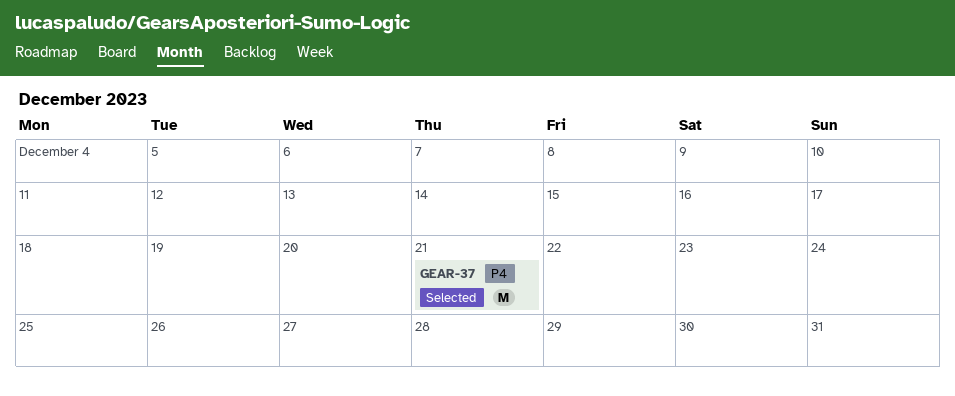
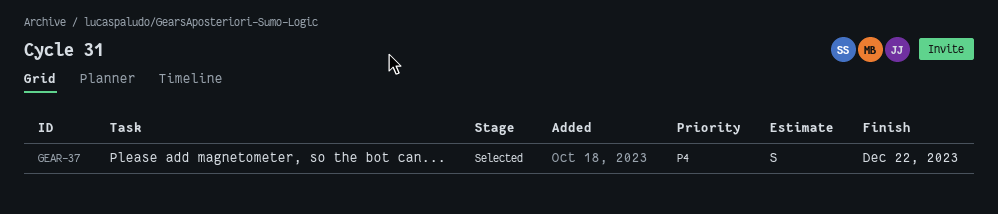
GEAR-37, estimate: M -> S
GEAR-37, due: Dec 21 -> Dec 22

